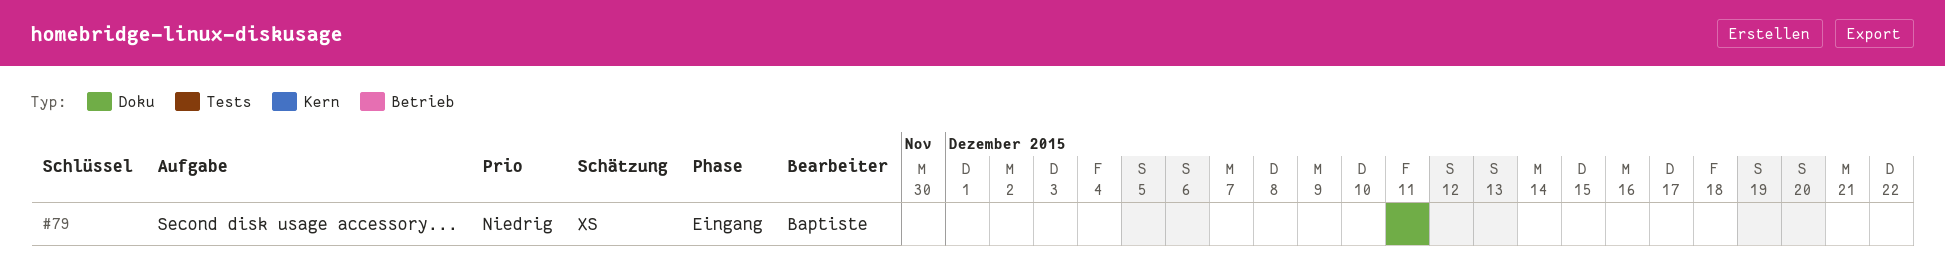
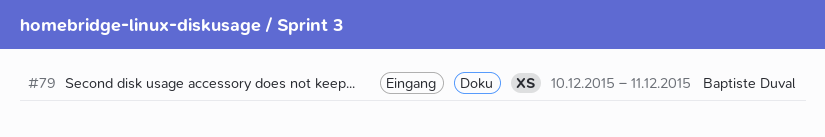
#79, start: Dec 11 -> Dec 10

